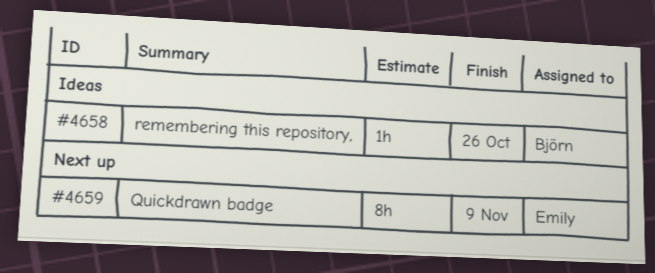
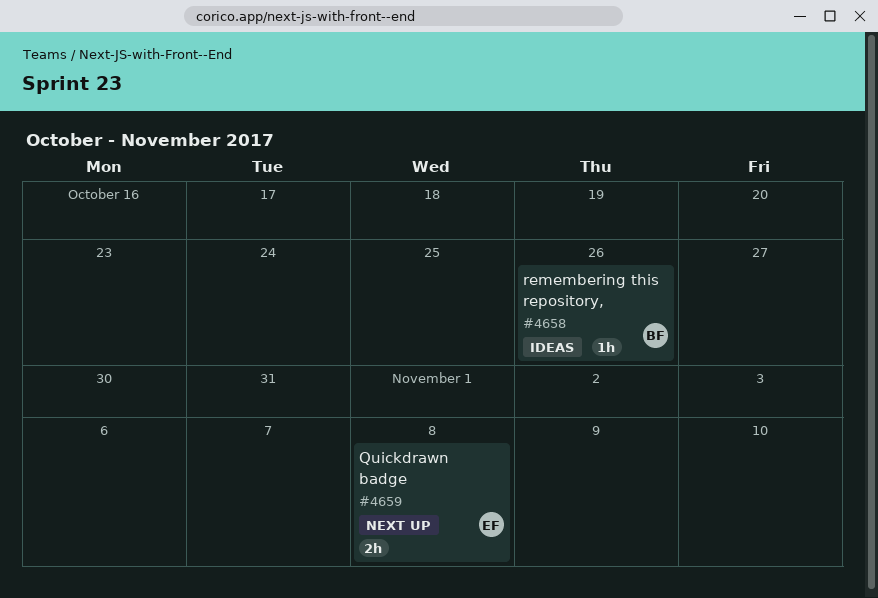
#4659, estimate: 8h -> 2h
#4659, due: Nov 9 -> Nov 8

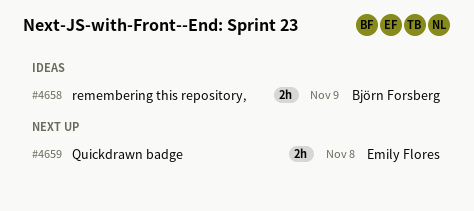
#4658, estimate: 1h -> 2h
#4658, due: Oct 26 -> Nov 9

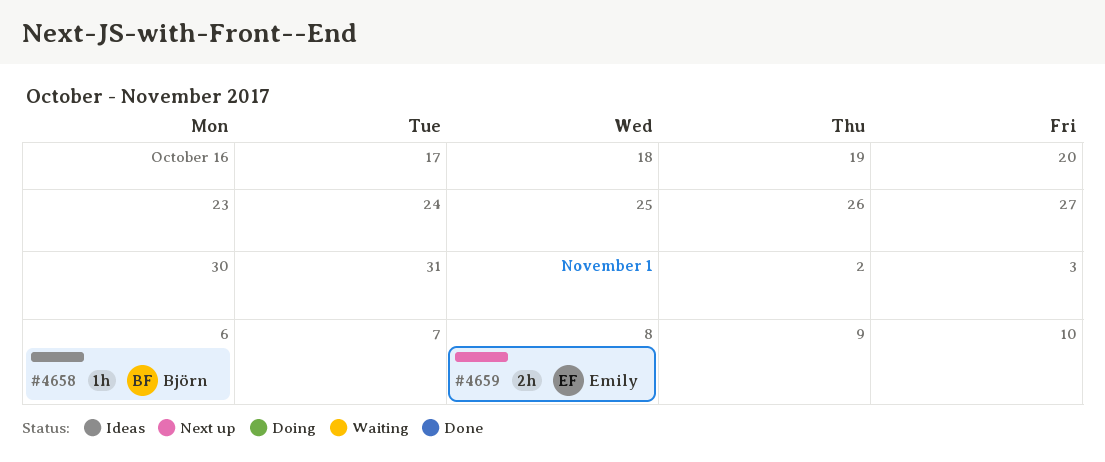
#4658, estimate: 2h -> 1h
#4658, due: Nov 9 -> Nov 6

